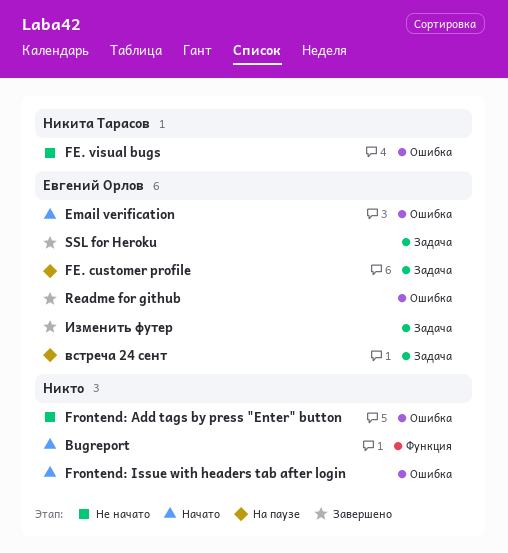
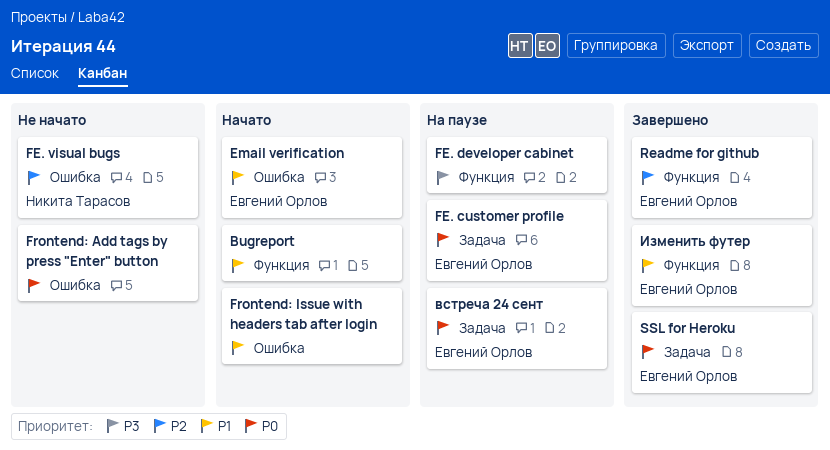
FE. developer cabinet: none -> present
Readme for github, label: Ошибка -> Функция
Изменить футер, label: Задача -> Функция

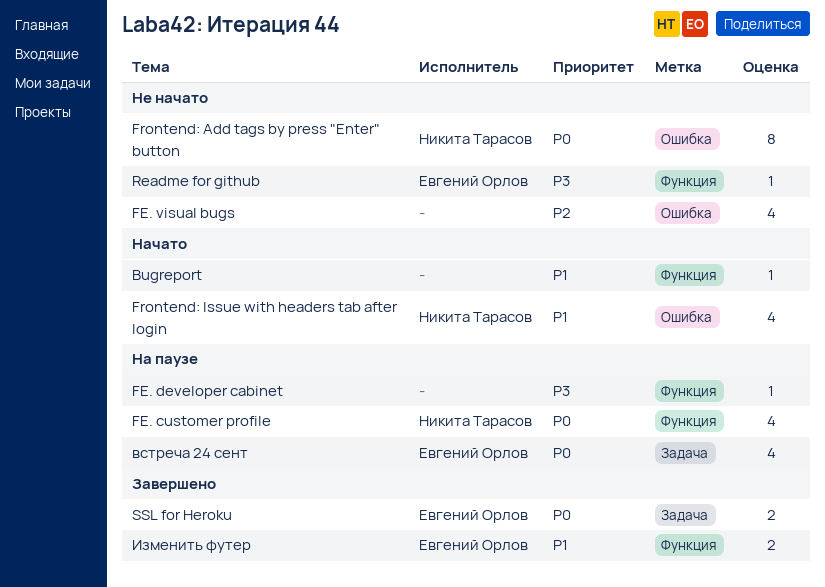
Email verification: present -> none
FE. customer profile, owner: Евгений Орлов -> Никита Тарасов
FE. customer profile, label: Задача -> Функция
FE. visual bugs, owner: Никита Тарасов -> none
Frontend: Add tags by press "Enter" button, owner: none -> Никита Тарасов
Frontend: Issue with headers tab after login, owner: none -> Никита Тарасов
Readme for github, status: Завершено -> Не начато
Readme for github, priority: P2 -> P3

